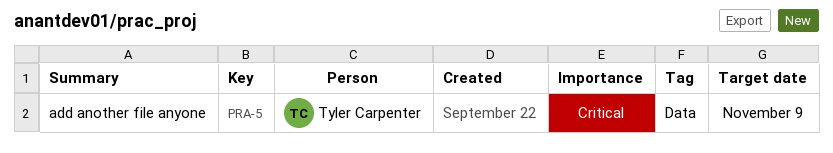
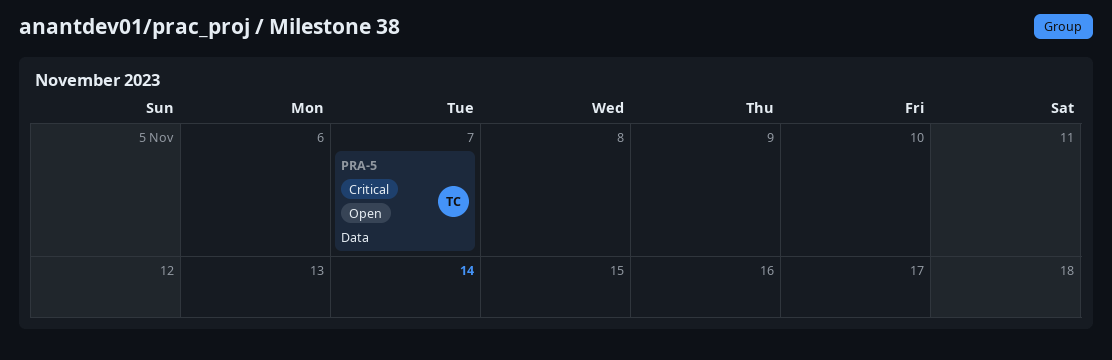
PRA-5, due: Nov 9 -> Nov 7

